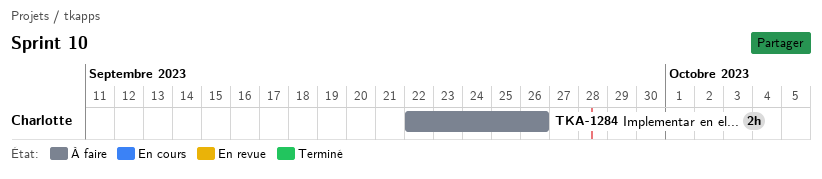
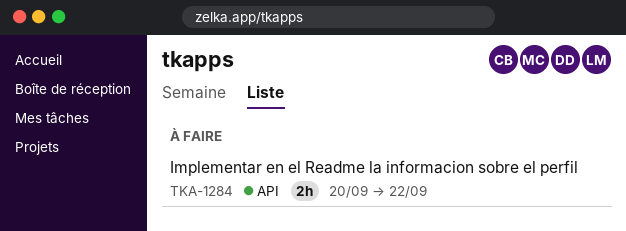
TKA-1284, start: Sep 22 -> Sep 20
TKA-1284, due: Sep 26 -> Sep 22

